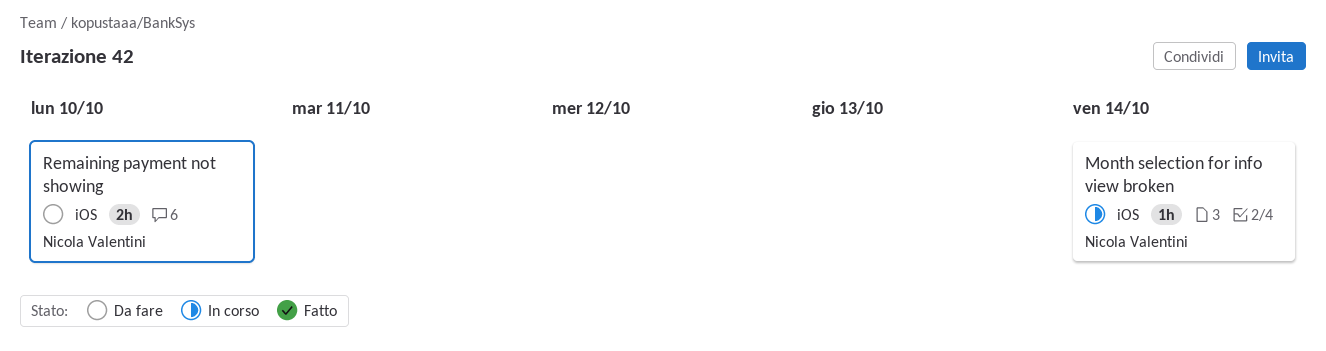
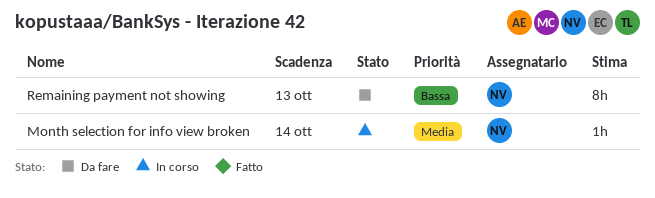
Remaining payment not showing, estimate: 2h -> 8h
Remaining payment not showing, due: Oct 10 -> Oct 13

